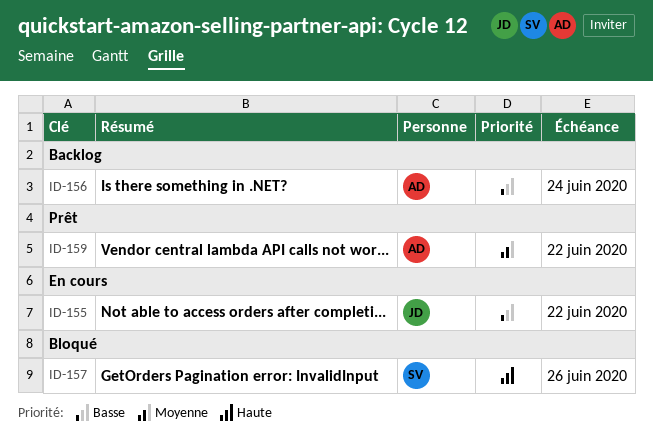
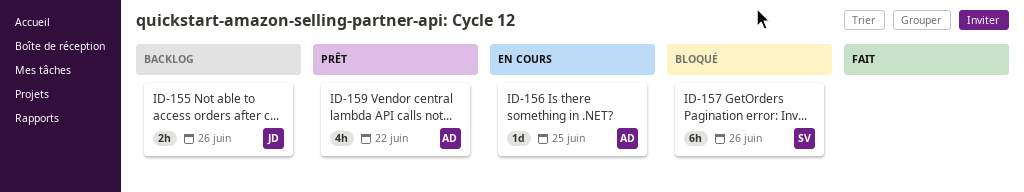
ID-155, status: En cours -> Backlog
ID-155, due: Jun 22 -> Jun 26
ID-156, status: Backlog -> En cours
ID-156, due: Jun 24 -> Jun 25

